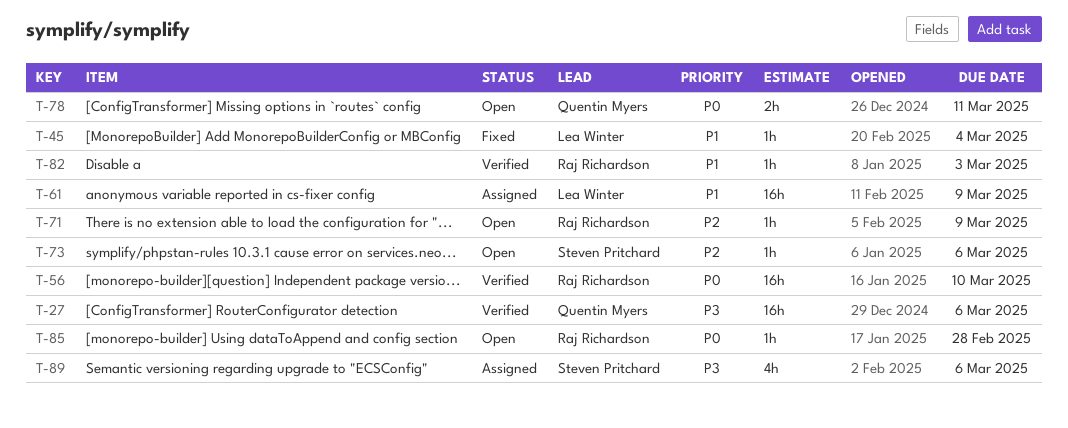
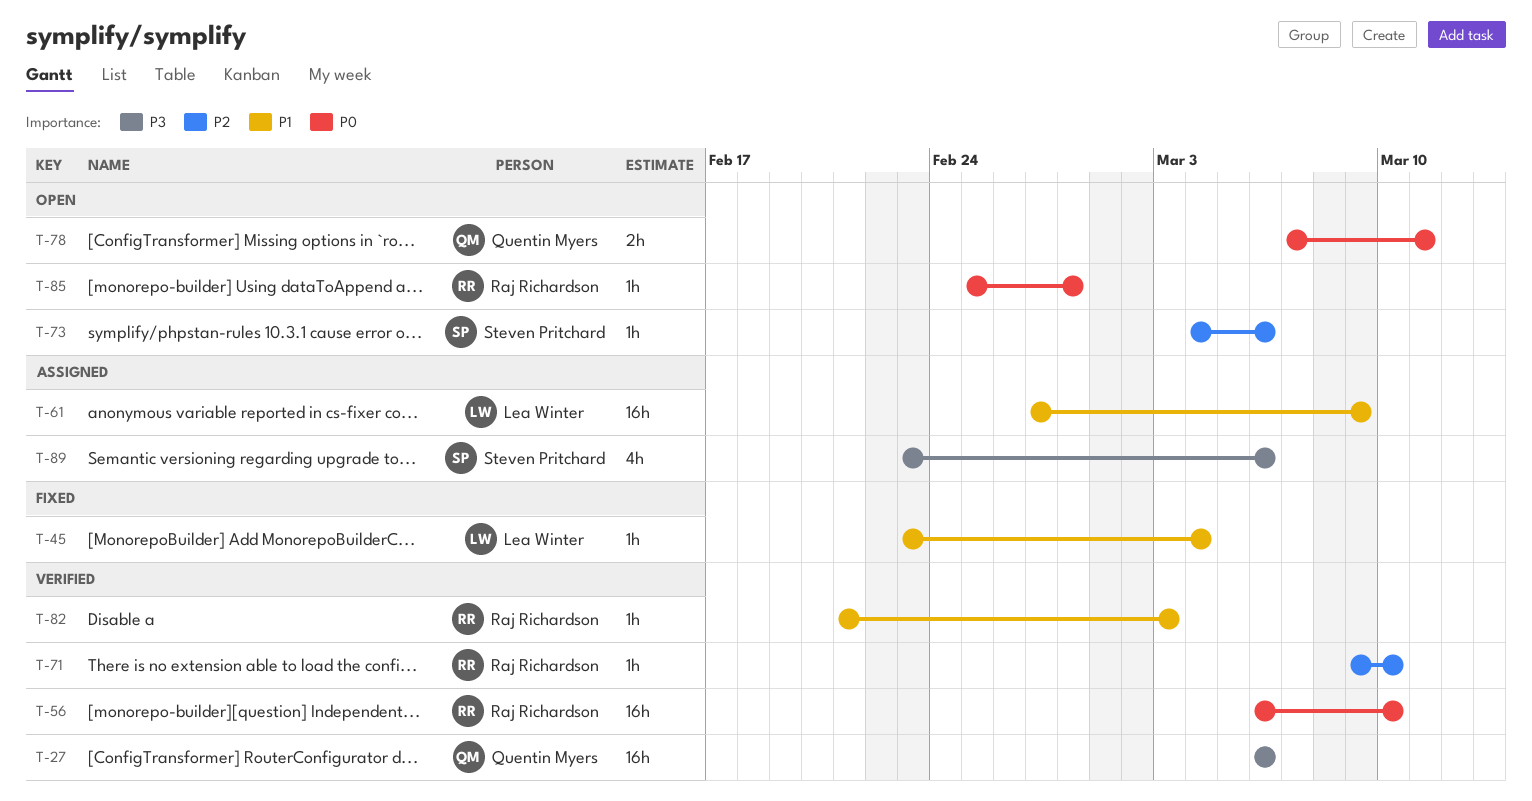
T-71, status: Open -> Verified
T-71, due: Mar 9 -> Mar 10

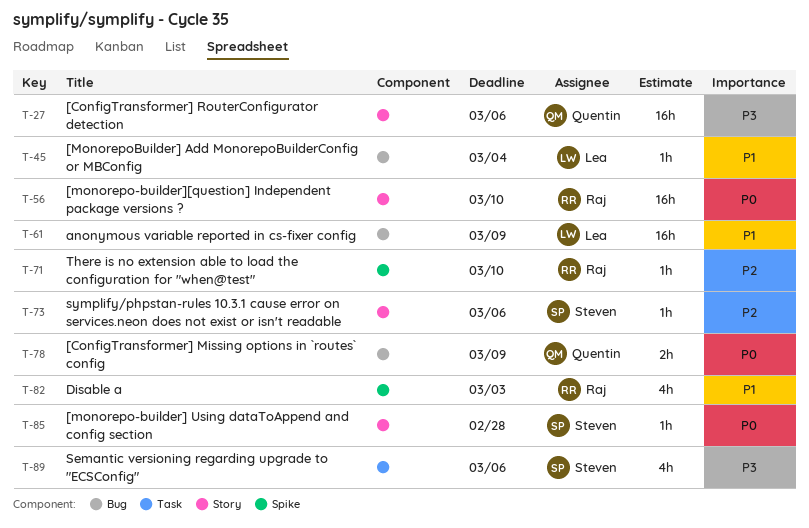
T-78, due: Mar 11 -> Mar 9
T-82, estimate: 1h -> 4h
T-85, owner: Raj Richardson -> Steven Pritchard

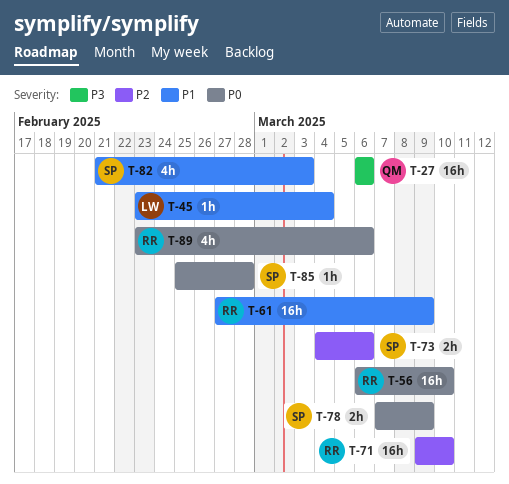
T-61, owner: Lea -> Raj
T-71, estimate: 1h -> 16h
T-73, estimate: 1h -> 2h
T-78, owner: Quentin -> Steven
T-82, owner: Raj -> Steven
T-89, owner: Steven -> Raj
T-89, priority: P3 -> P0

